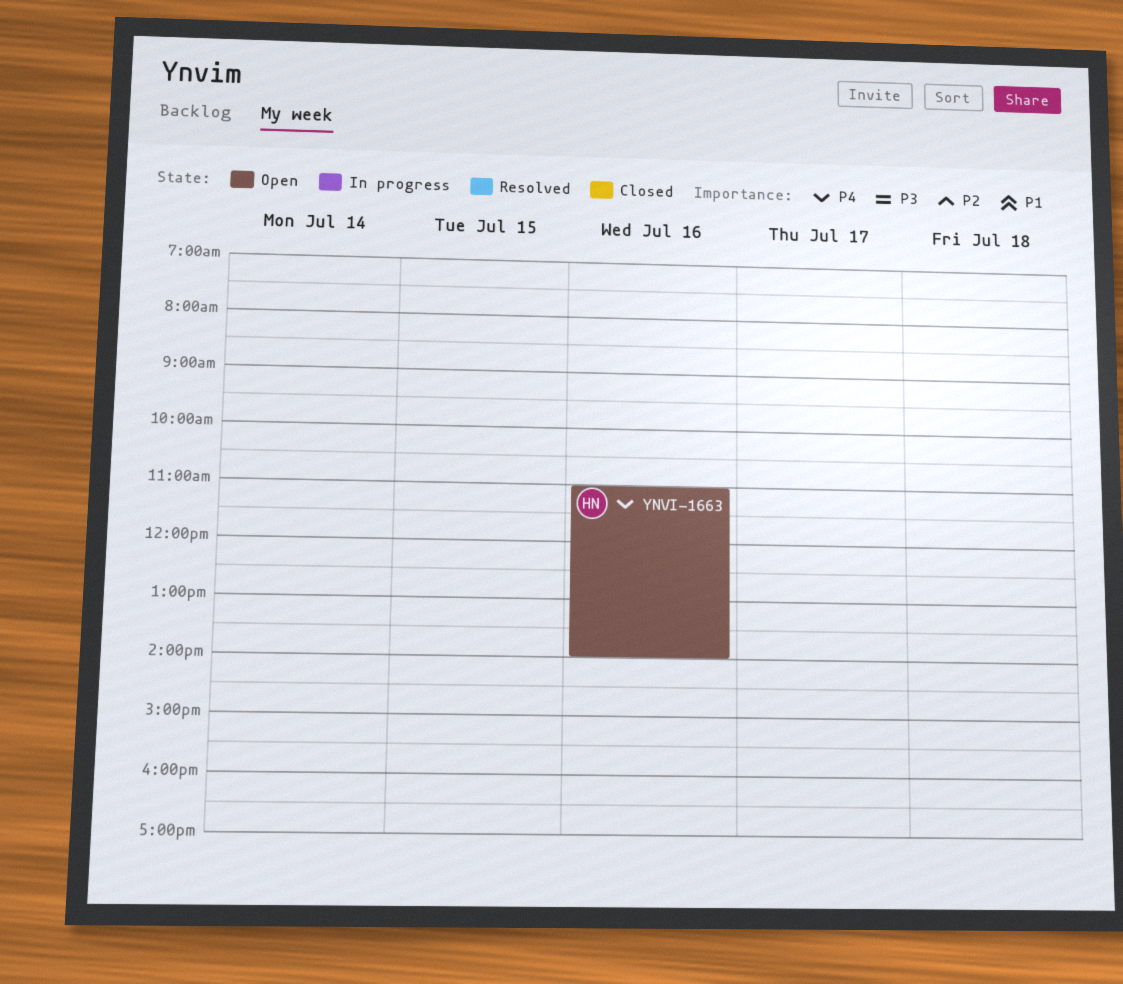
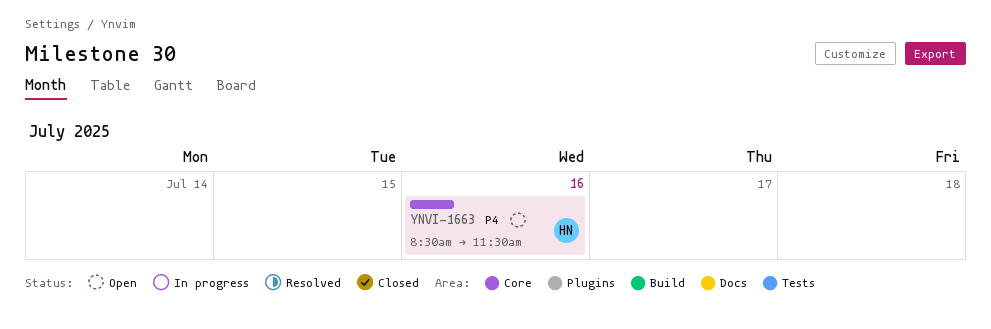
YNVI-1663, begins: 11:00 -> 08:30
YNVI-1663, ends: 14:00 -> 11:30

